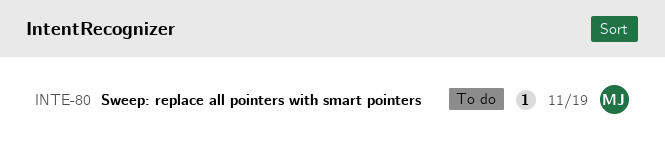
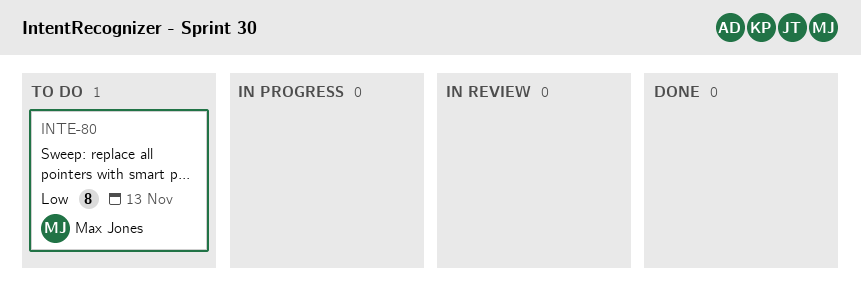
INTE-80, estimate: 1 -> 8
INTE-80, due: Nov 19 -> Nov 13

